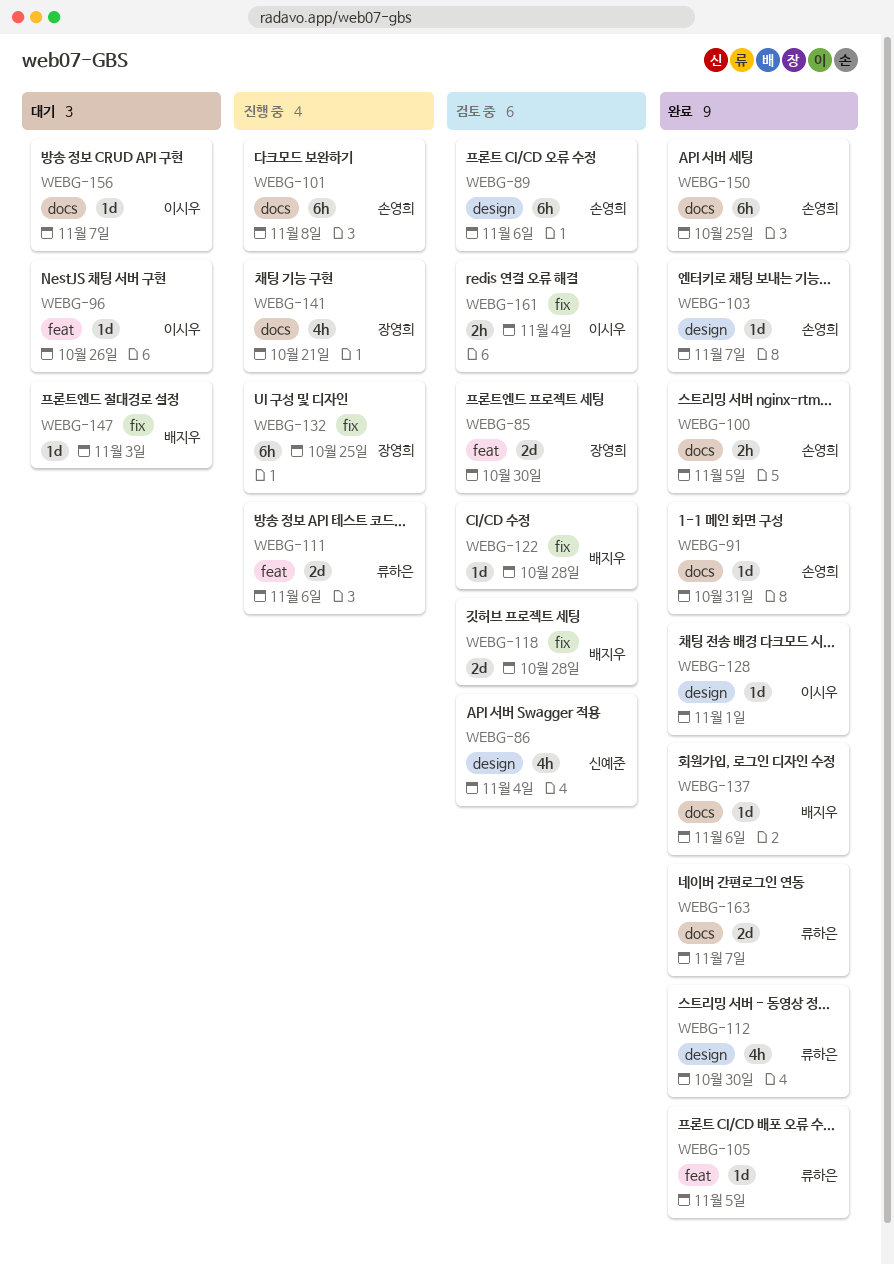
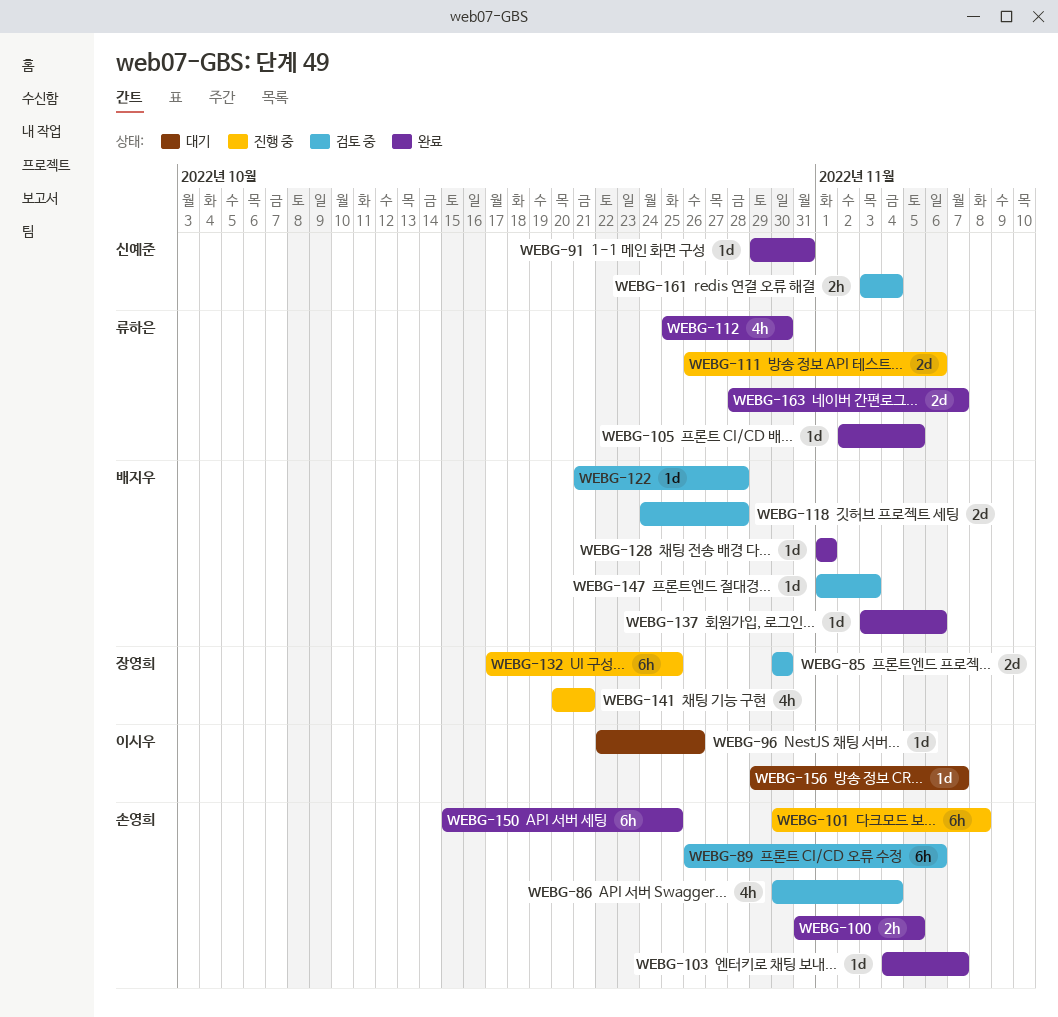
WEBG-86, owner: 신예준 -> 손영희
WEBG-91, owner: 손영희 -> 신예준
WEBG-128, owner: 이시우 -> 배지우
WEBG-147, status: 대기 -> 검토 중
WEBG-161, owner: 이시우 -> 신예준

